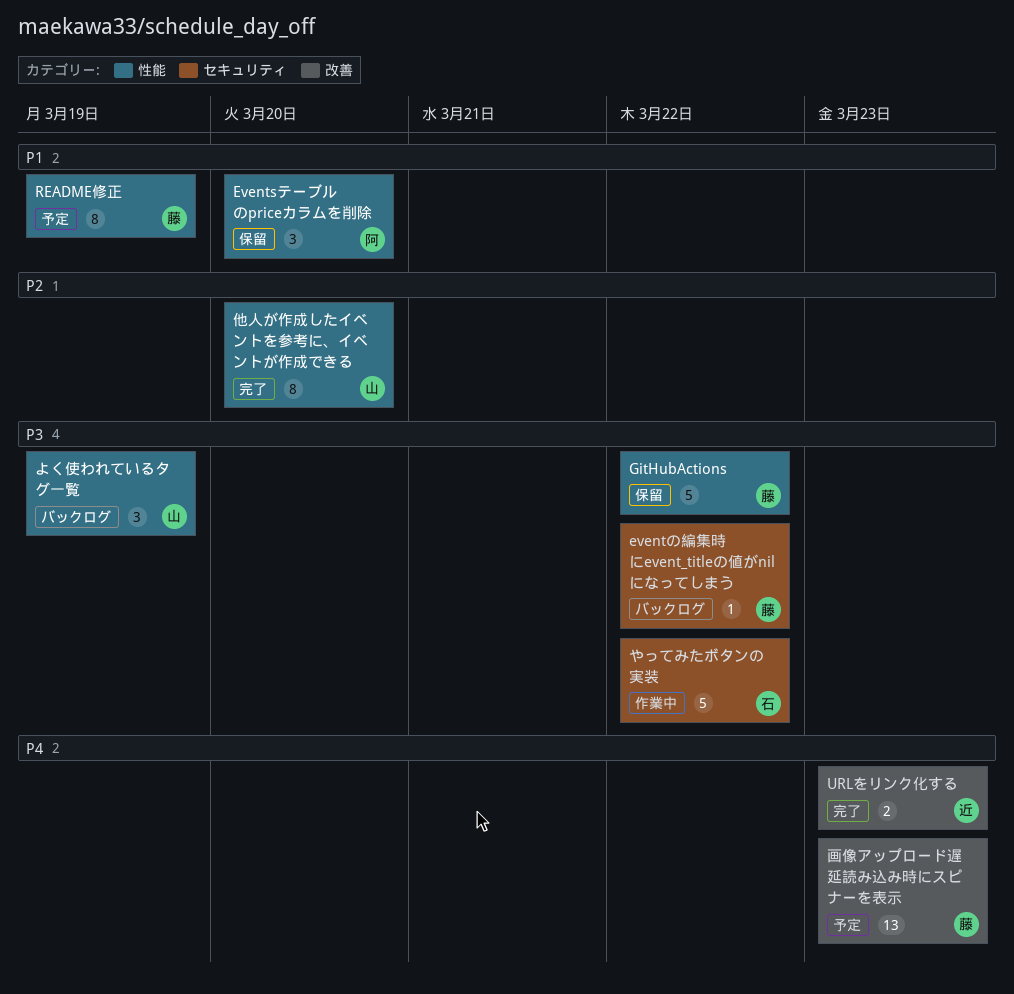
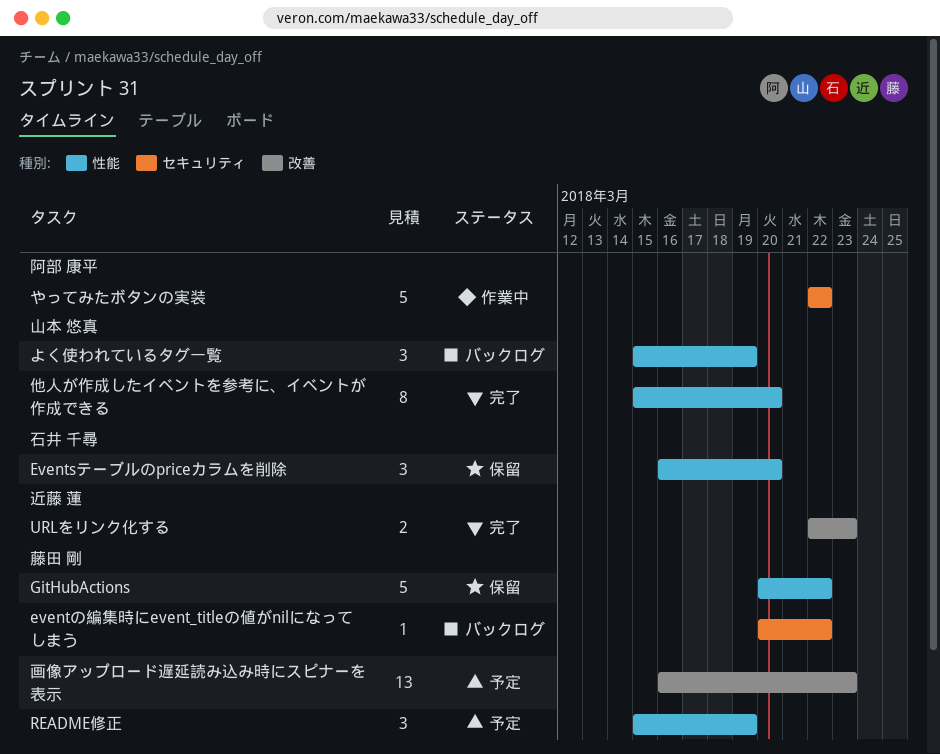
Eventsテーブルのpriceカラムを削除, owner: 阿部 康平 -> 石井 千尋
README修正, estimate: 8 -> 3
やってみたボタンの実装, owner: 石井 千尋 -> 阿部 康平

